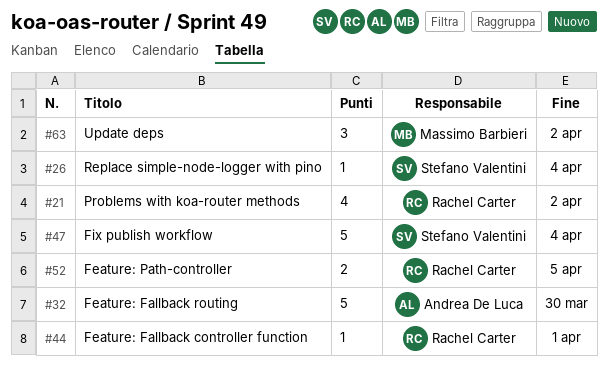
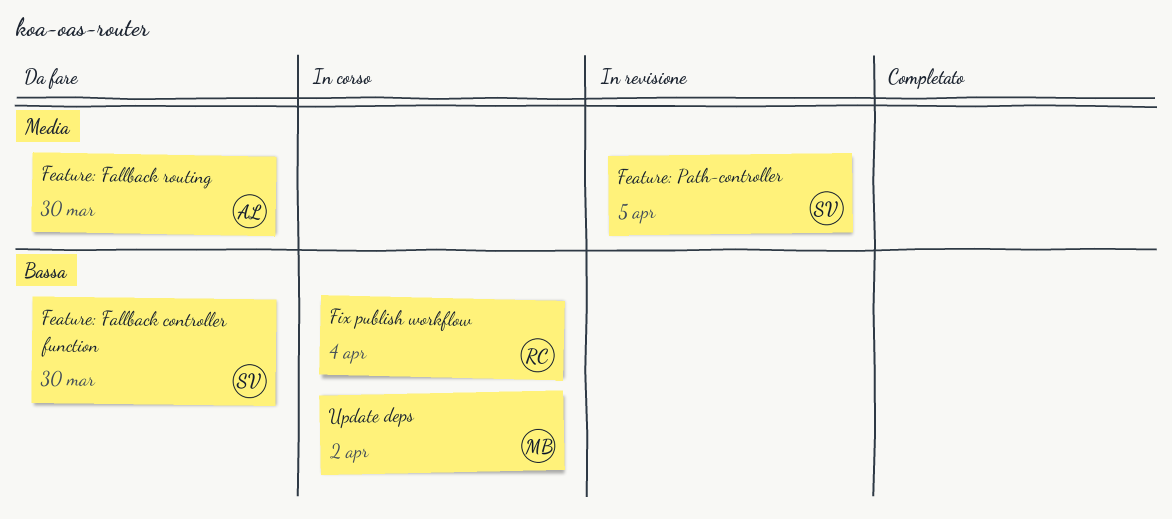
Feature: Fallback controller function, owner: Rachel Carter -> Stefano Valentini
Feature: Fallback controller function, due: Apr 1 -> Mar 30
Feature: Path-controller, owner: Rachel Carter -> Stefano Valentini
Fix publish workflow, owner: Stefano Valentini -> Rachel Carter
Problems with koa-router methods: present -> none
Replace simple-node-logger with pino: present -> none

